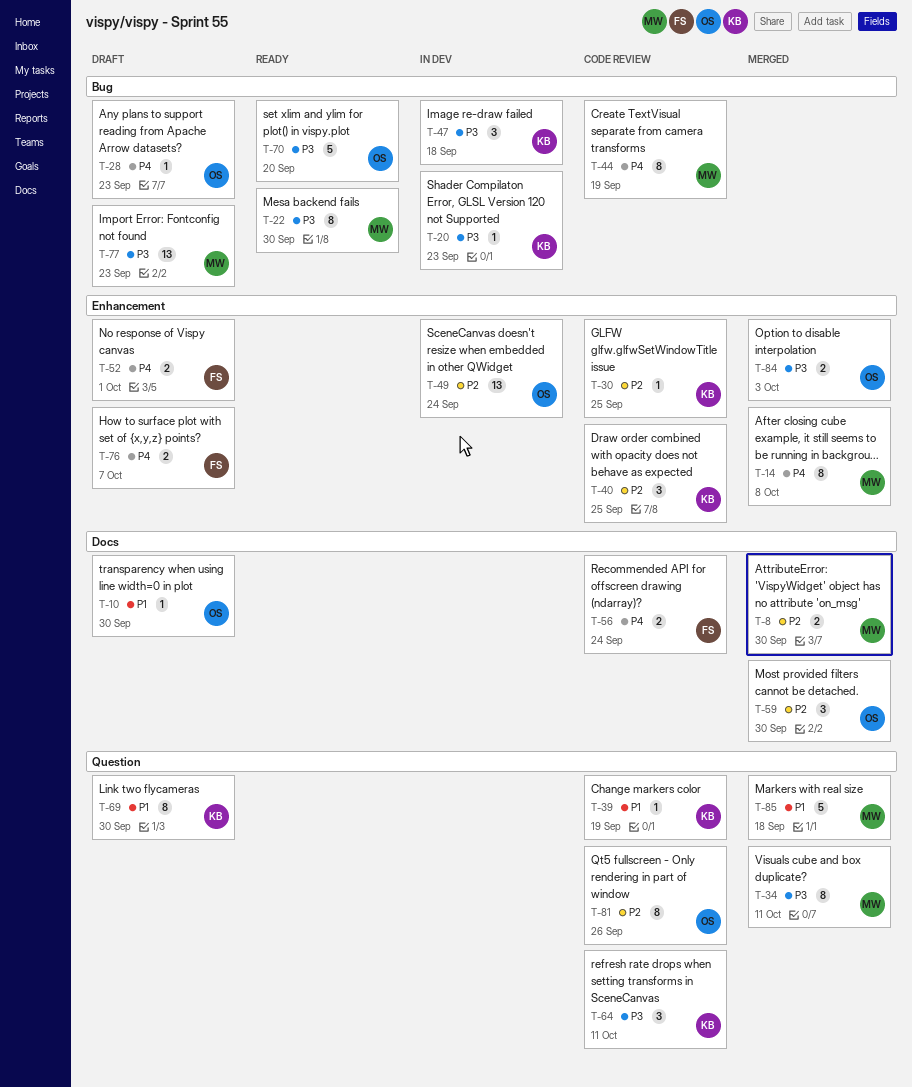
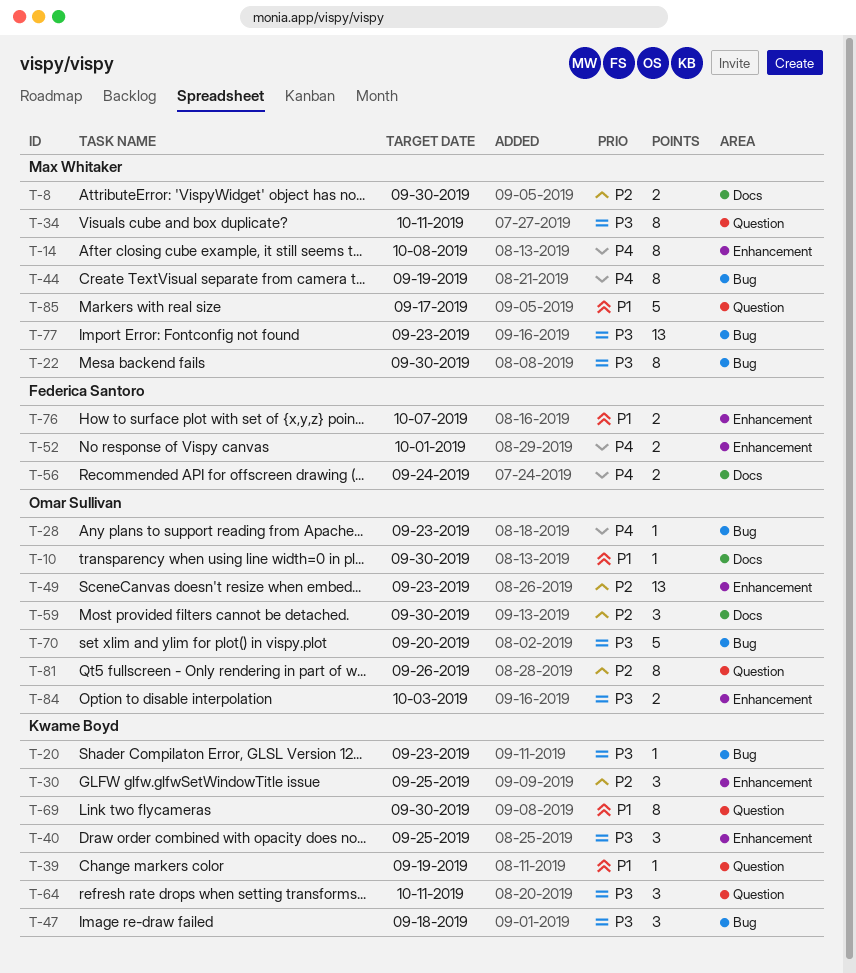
T-30, estimate: 1 -> 3
T-40, priority: P2 -> P3
T-49, due: Sep 24 -> Sep 23
T-76, priority: P4 -> P1
T-85, due: Sep 18 -> Sep 17

